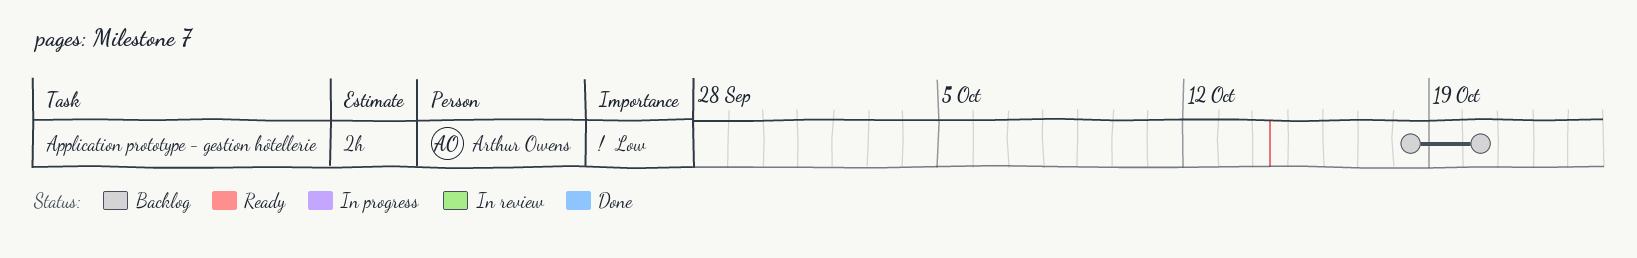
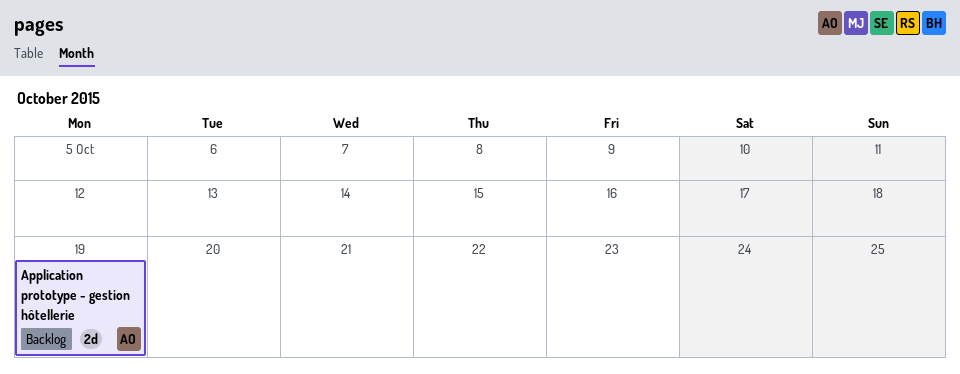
Application prototype - gestion hôtellerie, estimate: 2h -> 2d
Application prototype - gestion hôtellerie, due: Oct 20 -> Oct 19

